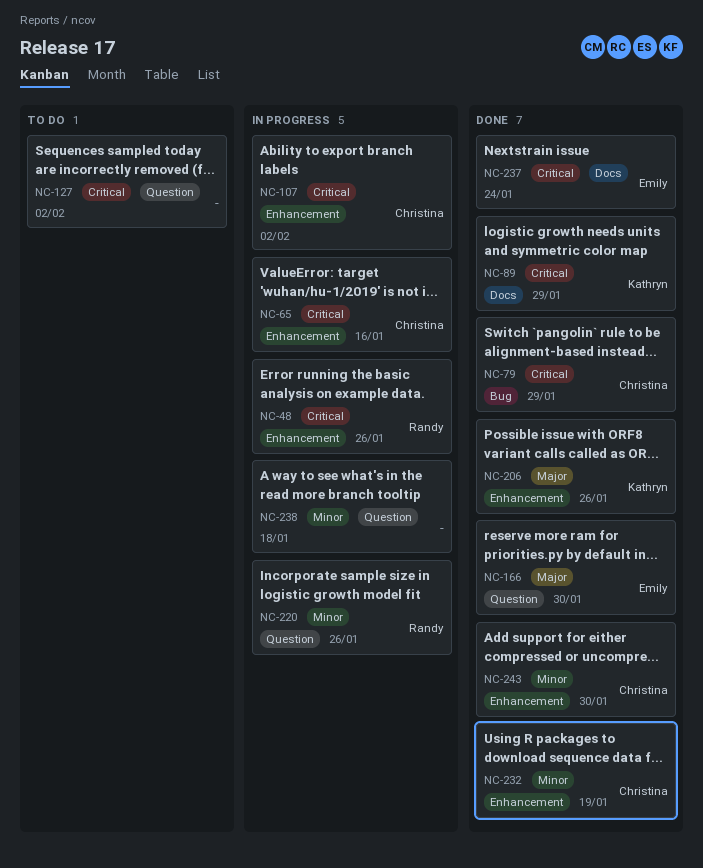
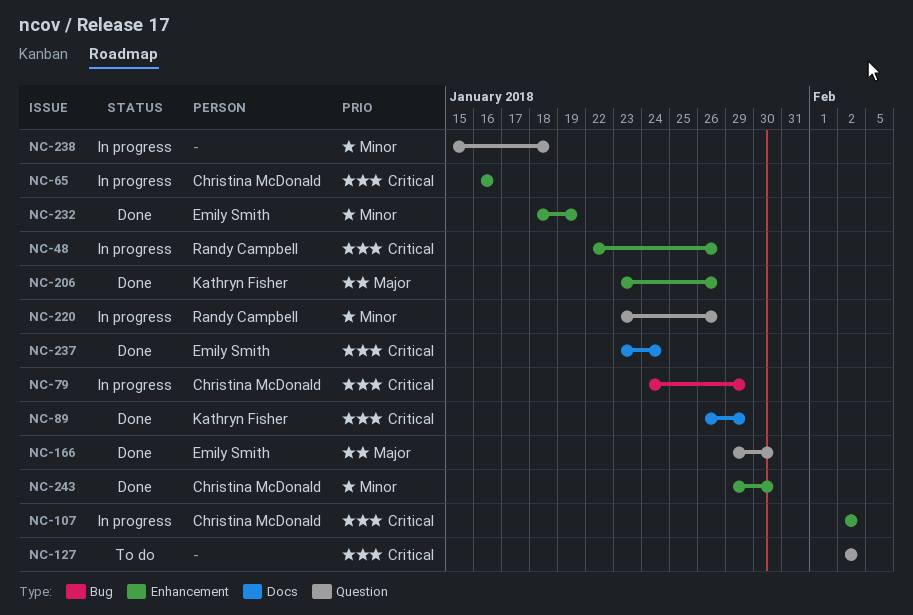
NC-79, status: Done -> In progress
NC-232, owner: Christina McDonald -> Emily Smith

